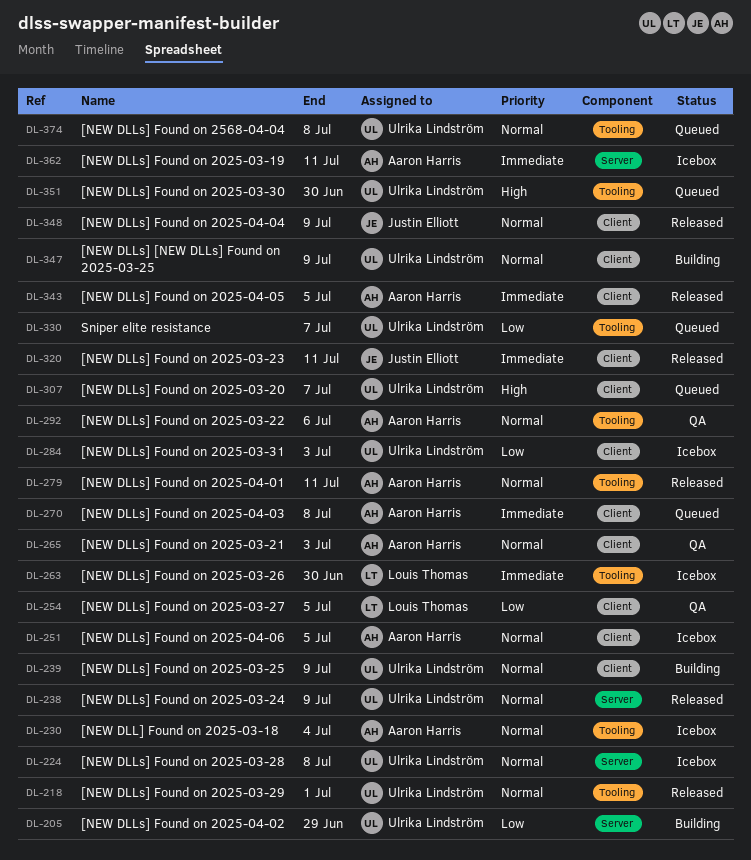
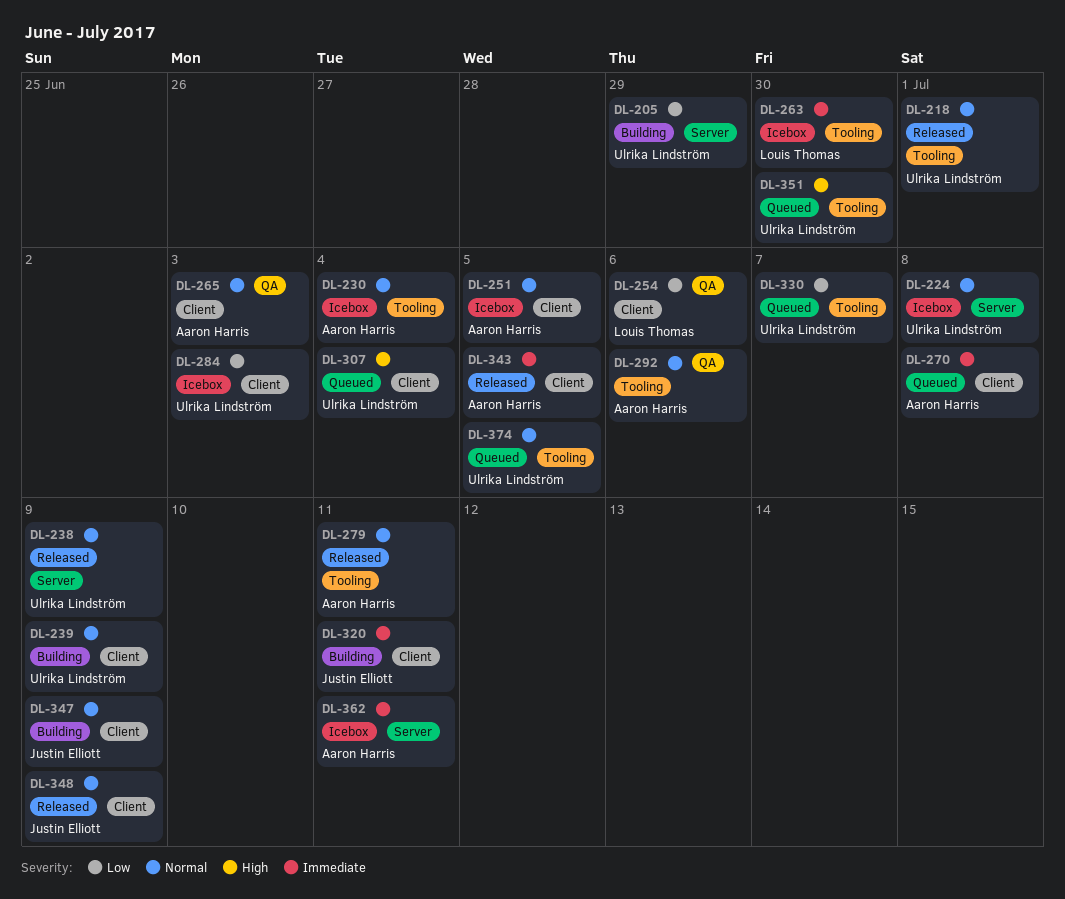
DL-254, due: Jul 5 -> Jul 6
DL-307, due: Jul 7 -> Jul 4
DL-320, status: Released -> Building
DL-347, owner: Ulrika Lindström -> Justin Elliott
DL-374, due: Jul 8 -> Jul 5

